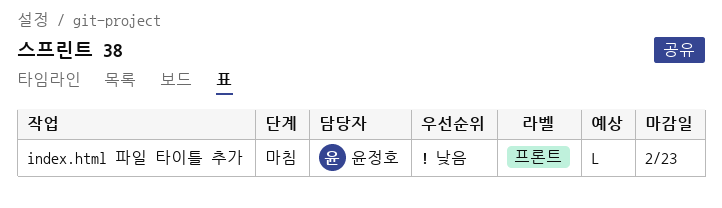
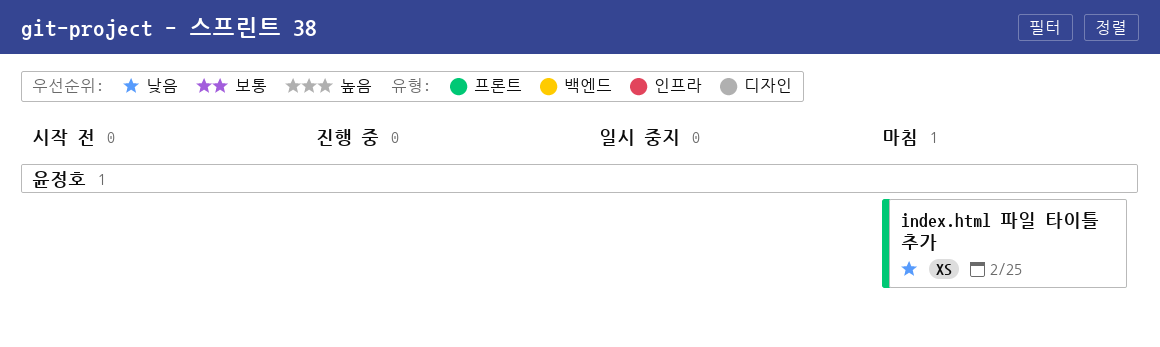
index.html 파일 타이틀 추가, estimate: L -> XS
index.html 파일 타이틀 추가, due: Feb 23 -> Feb 25

